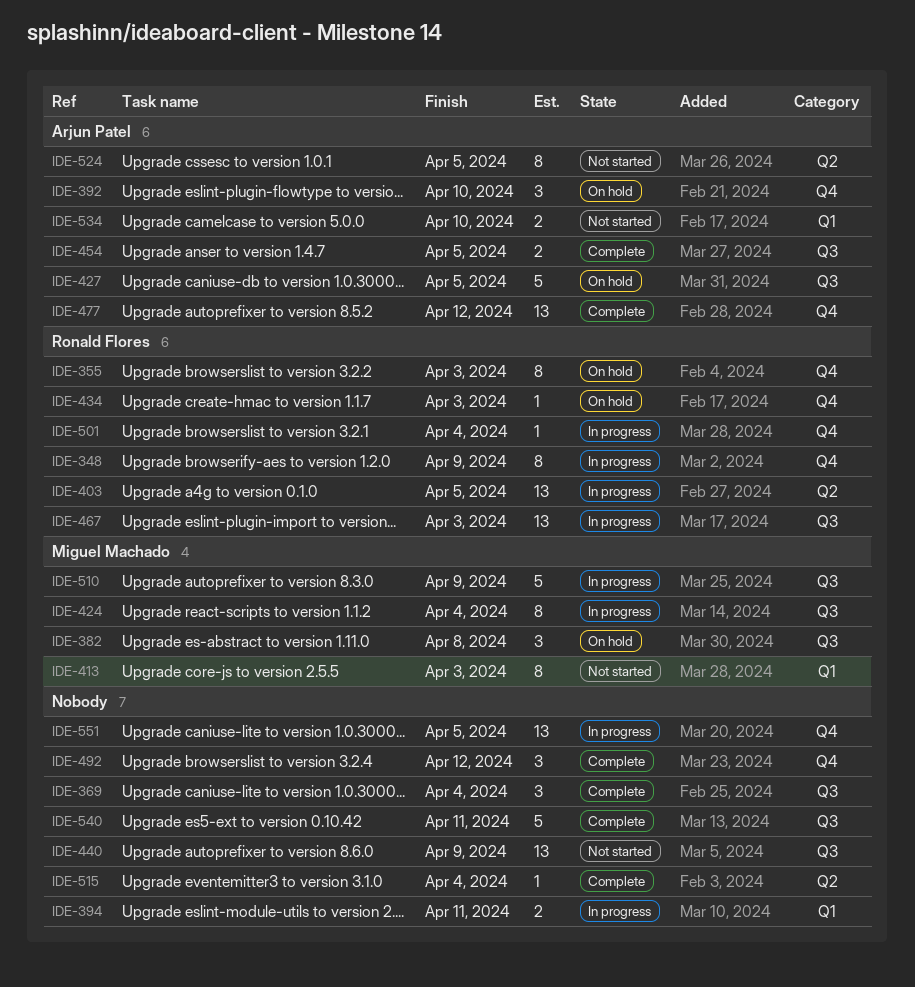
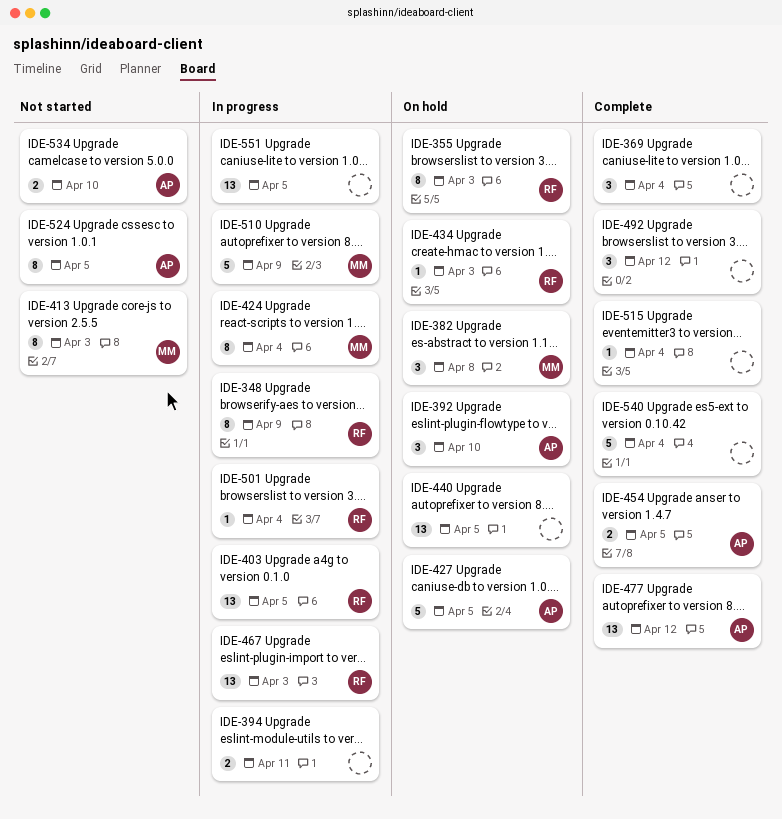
IDE-440, status: Not started -> On hold
IDE-440, due: Apr 9 -> Apr 5
IDE-540, due: Apr 11 -> Apr 4

